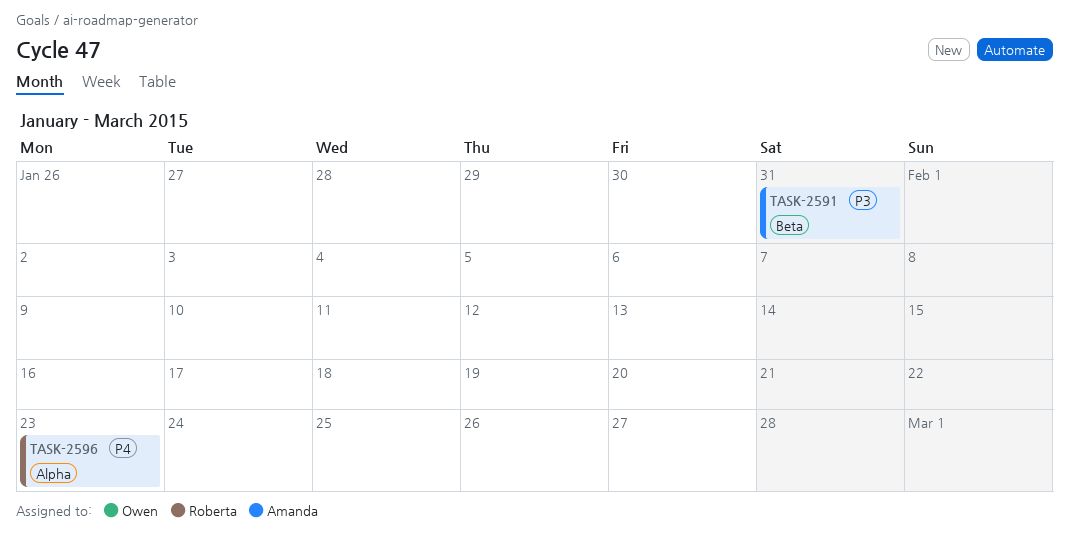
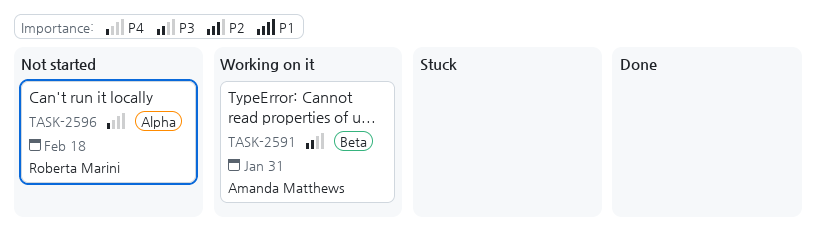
TASK-2596, due: Feb 23 -> Feb 18

